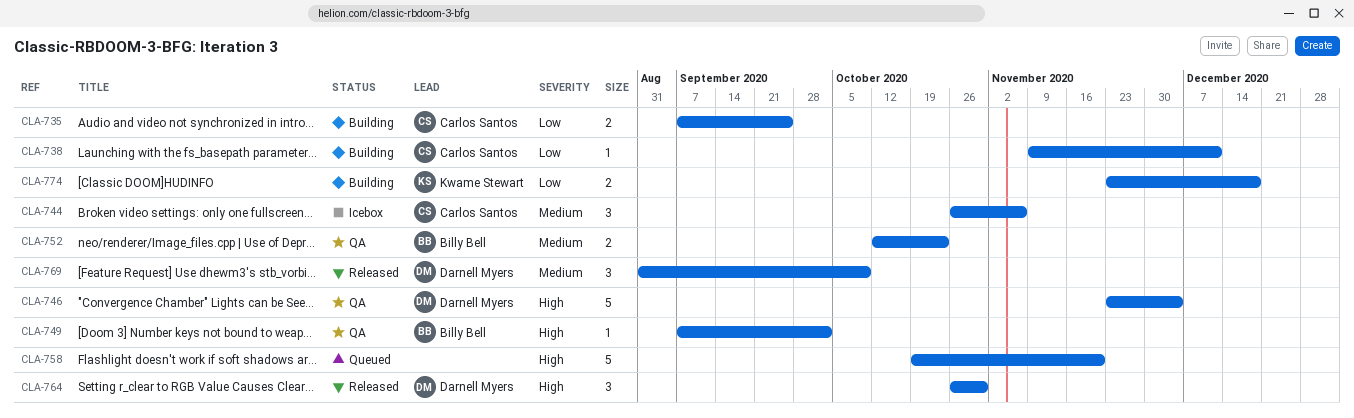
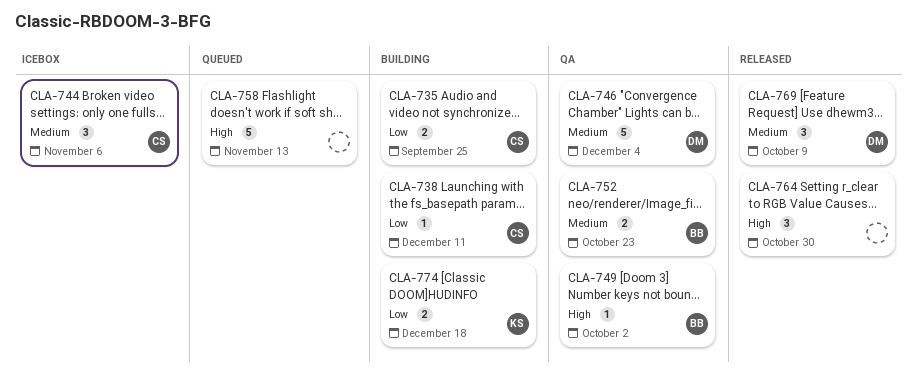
CLA-746, priority: High -> Medium
CLA-758, due: Nov 20 -> Nov 13
CLA-764, owner: Darnell Myers -> none

